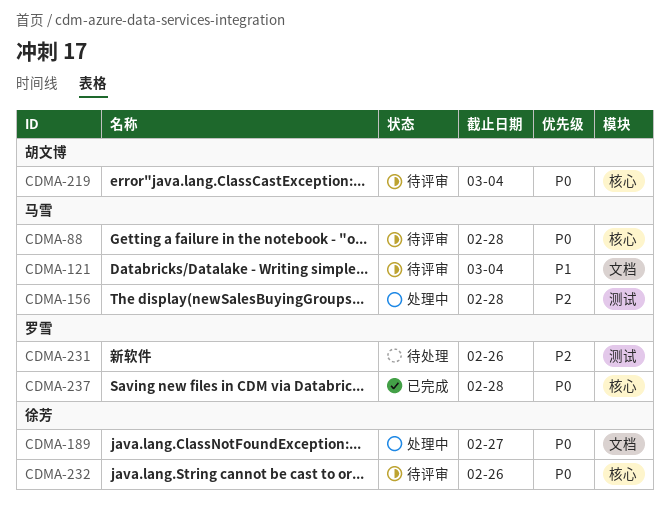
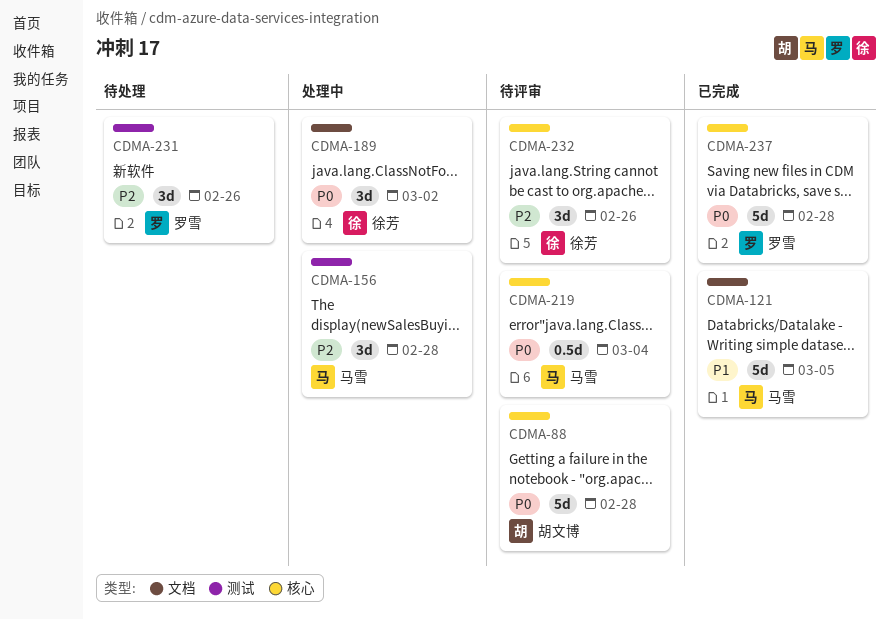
CDMA-88, owner: 马雪 -> 胡文博
CDMA-121, status: 待评审 -> 已完成
CDMA-121, due: Mar 4 -> Mar 5
CDMA-189, due: Feb 27 -> Mar 2
CDMA-219, owner: 胡文博 -> 马雪
CDMA-232, priority: P0 -> P2

